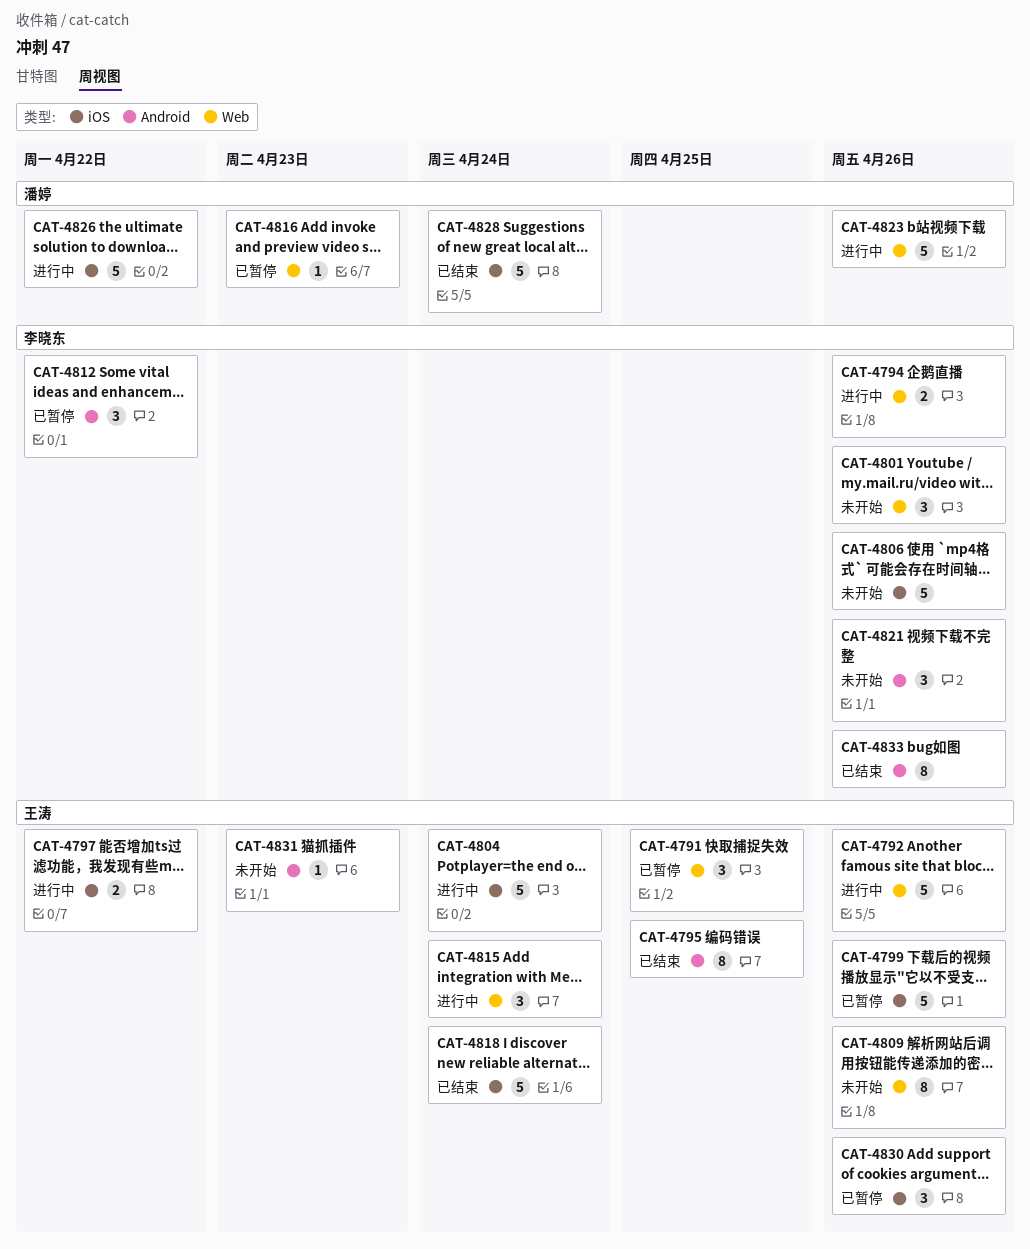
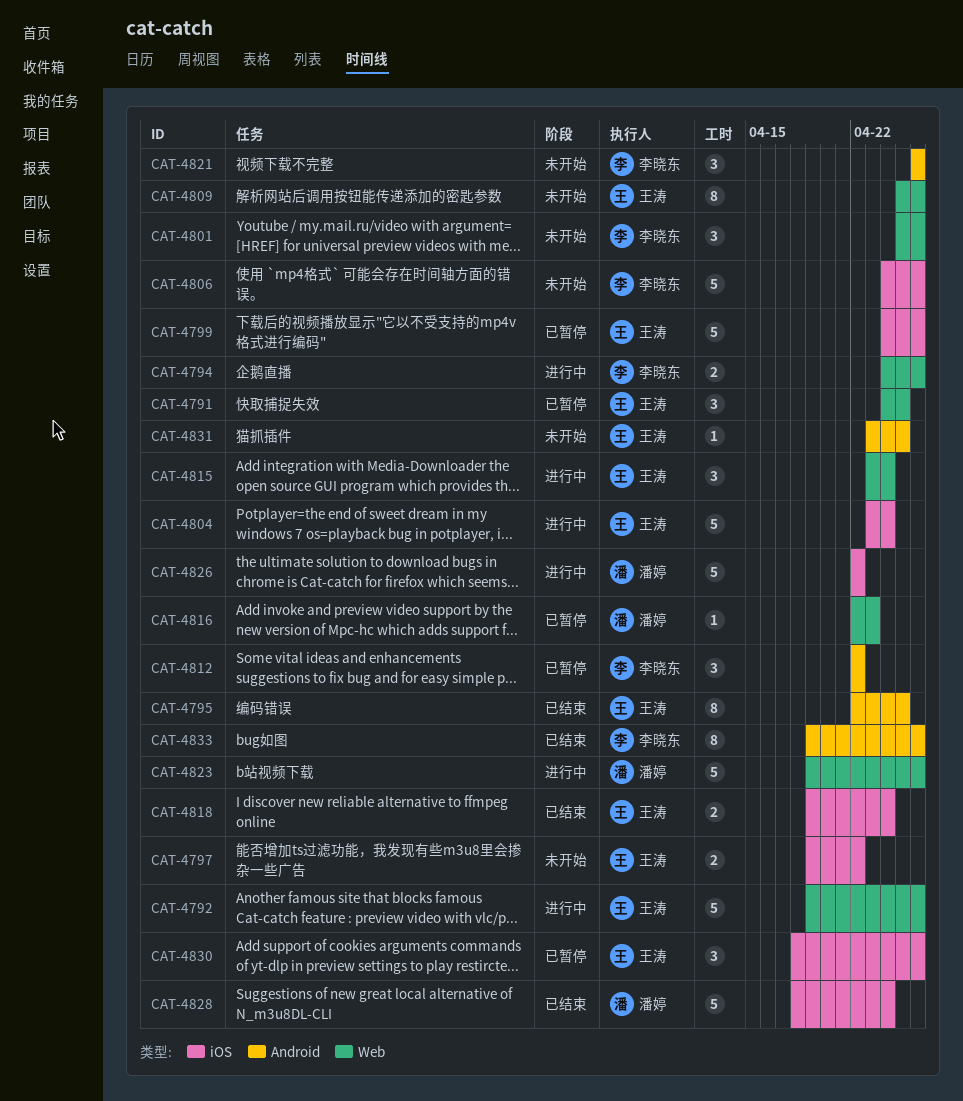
CAT-4797, status: 进行中 -> 未开始
CAT-4818, estimate: 5 -> 2
CAT-4831, due: Apr 23 -> Apr 25

